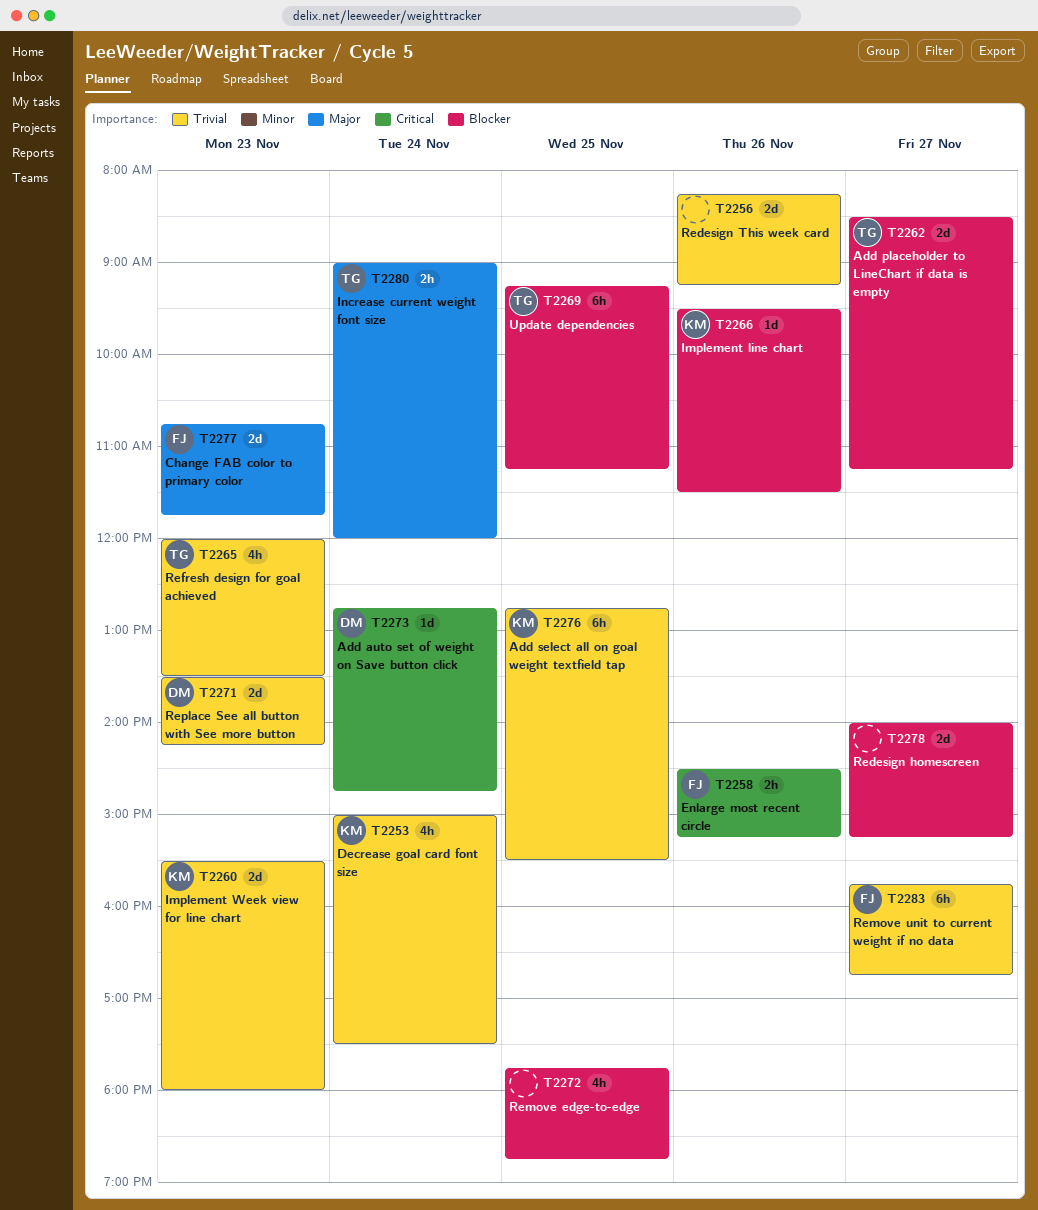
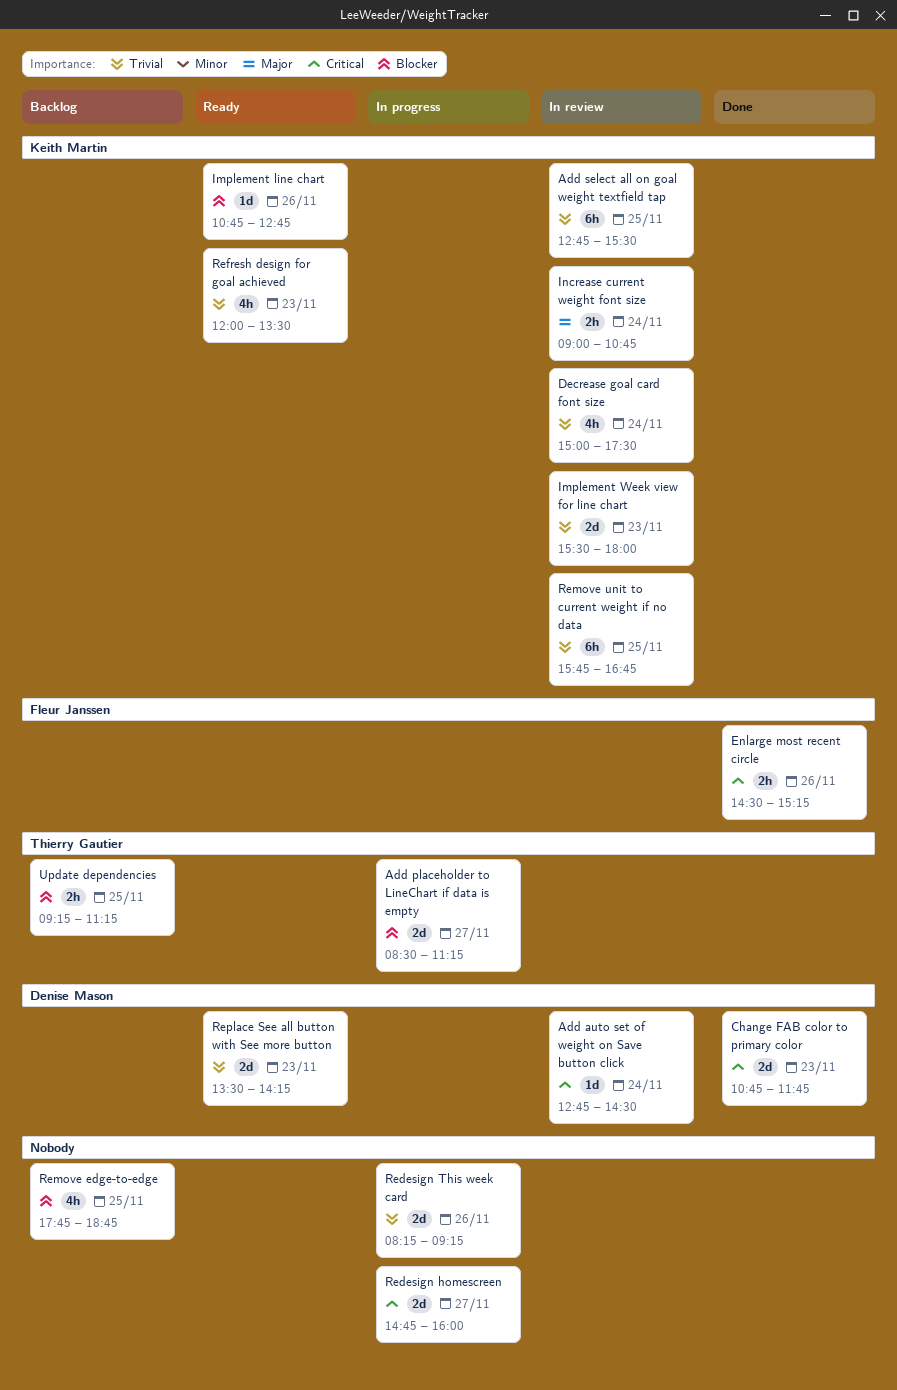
Add auto set of weight on Save button click, ends: 14:45 -> 14:30
Change FAB color to primary color, owner: Fleur Janssen -> Denise Mason
Change FAB color to primary color, priority: Major -> Critical
Implement line chart, begins: 09:30 -> 10:45
Implement line chart, ends: 11:30 -> 12:45
Increase current weight font size, owner: Thierry Gautier -> Keith Martin
Increase current weight font size, ends: 12:00 -> 10:45
Redesign homescreen, priority: Blocker -> Critical
Redesign homescreen, begins: 14:00 -> 14:45
Redesign homescreen, ends: 15:15 -> 16:00
Refresh design for goal achieved, owner: Thierry Gautier -> Keith Martin
Remove unit to current weight if no data, owner: Fleur Janssen -> Keith Martin
Remove unit to current weight if no data, day: Nov 27 -> Nov 25
Update dependencies, estimate: 6h -> 2h

